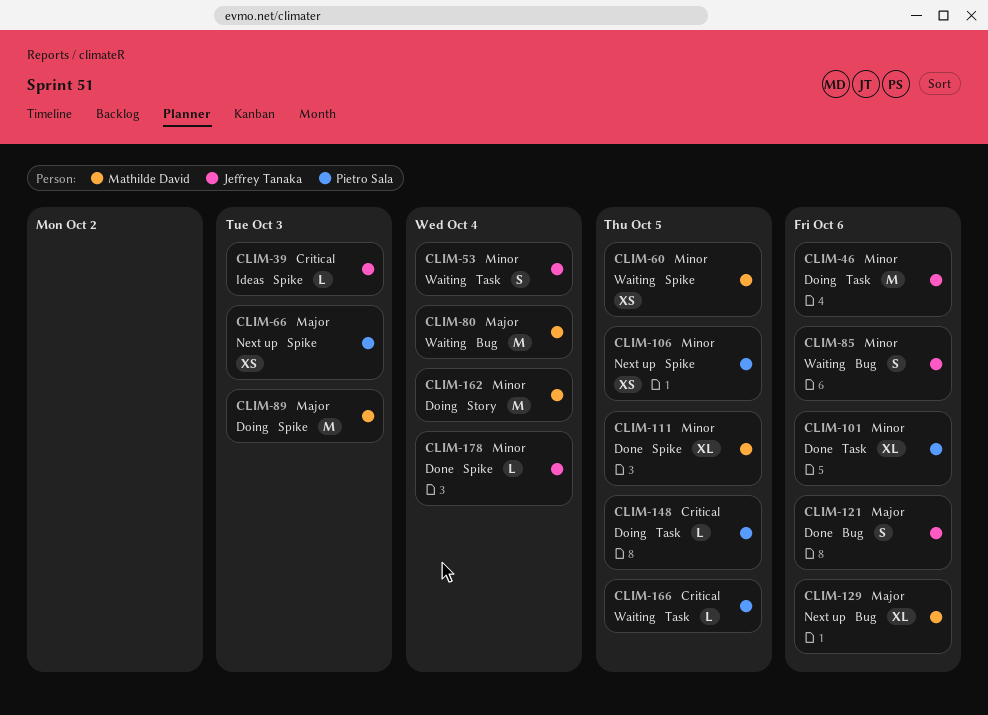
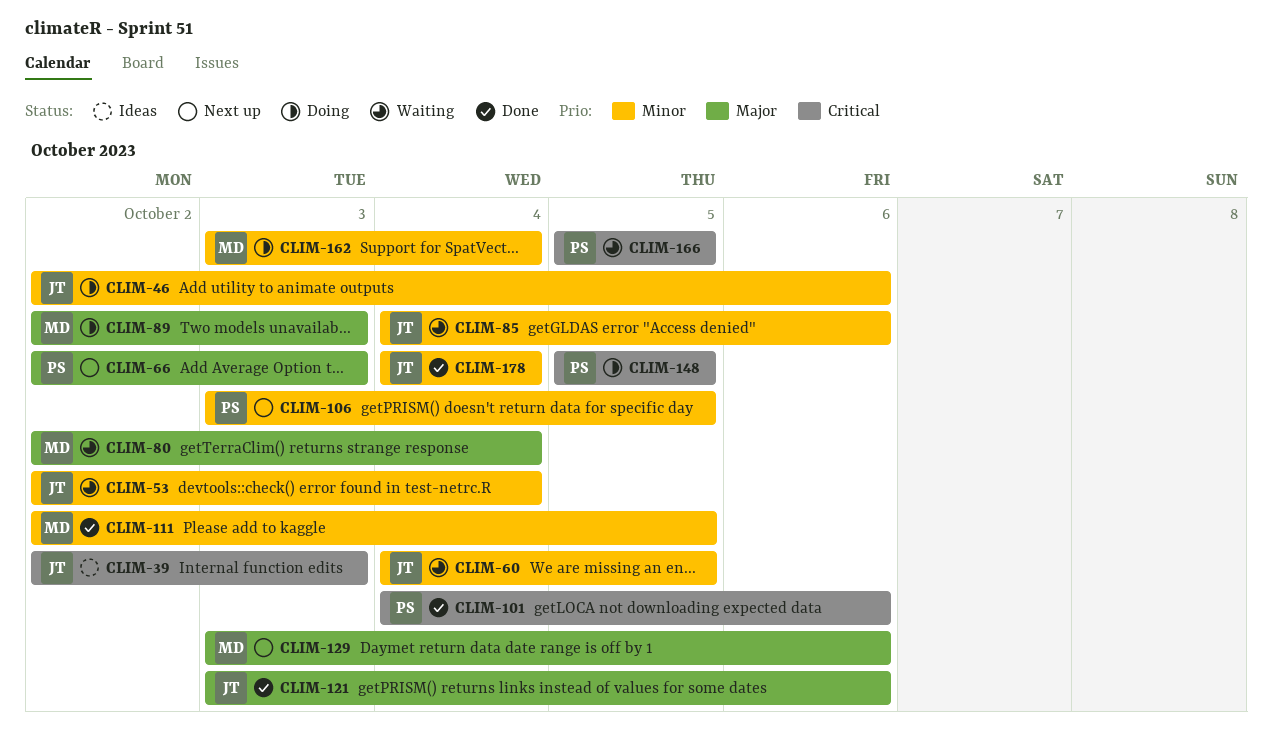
CLIM-60, owner: Mathilde David -> Jeffrey Tanaka
CLIM-101, priority: Minor -> Critical

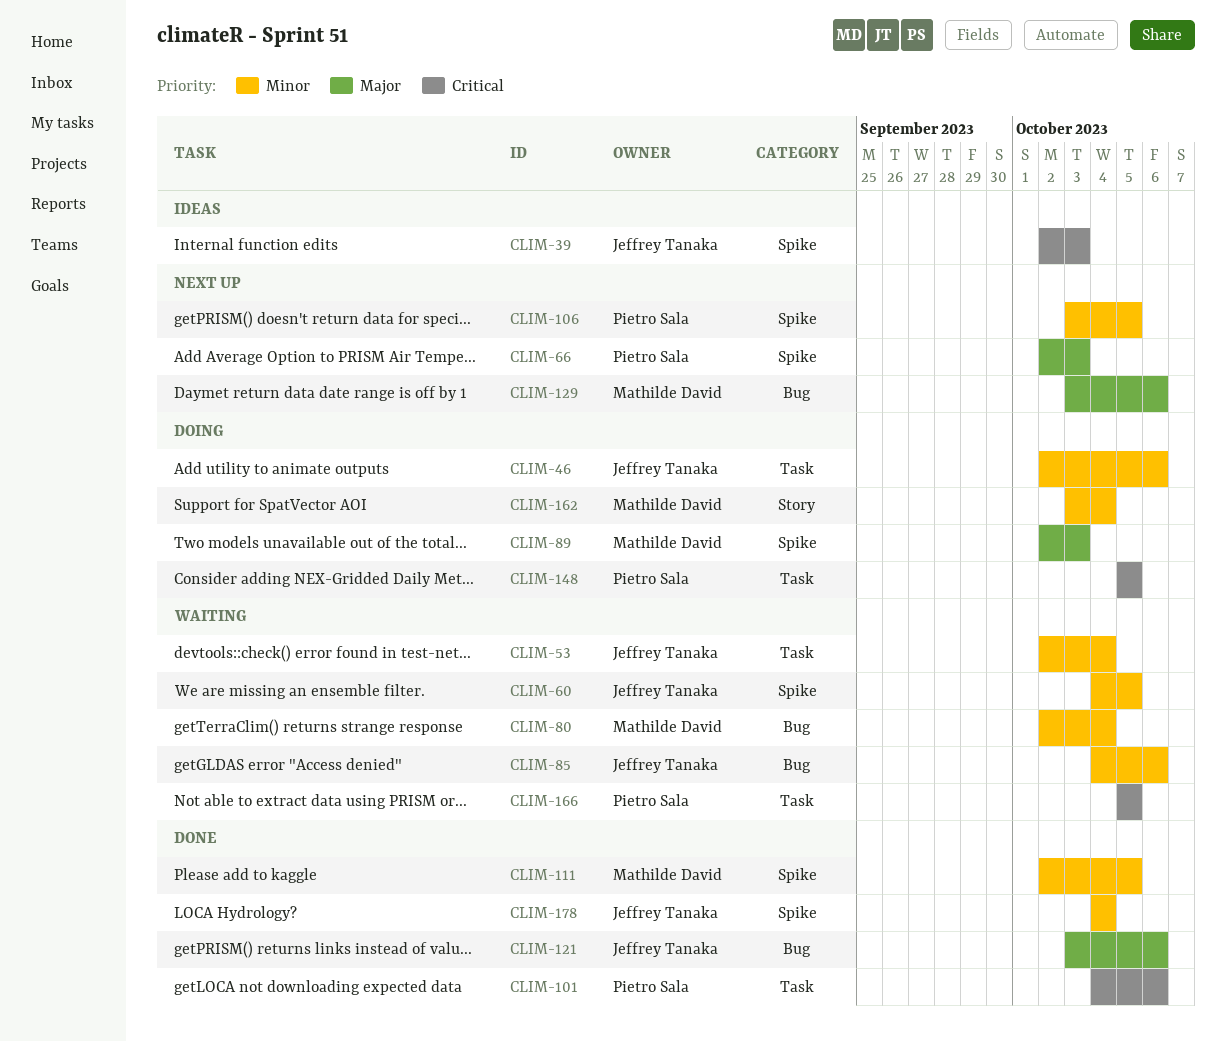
CLIM-80, priority: Major -> Minor

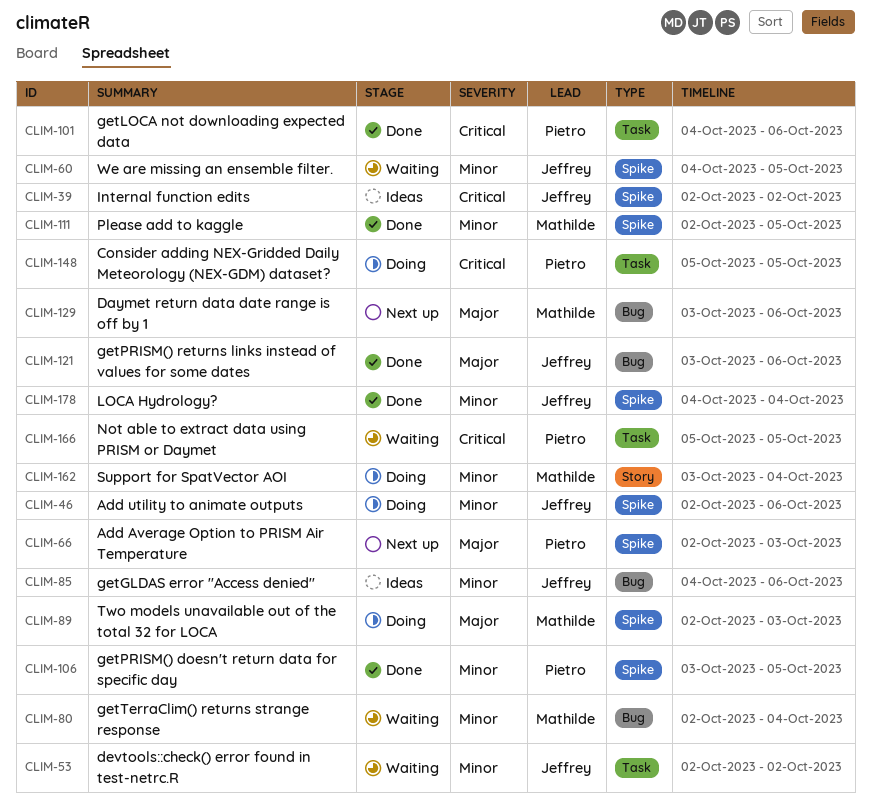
CLIM-39, due: Oct 3 -> Oct 2
CLIM-46, label: Task -> Spike
CLIM-53, due: Oct 4 -> Oct 2
CLIM-85, status: Waiting -> Ideas
CLIM-106, status: Next up -> Done

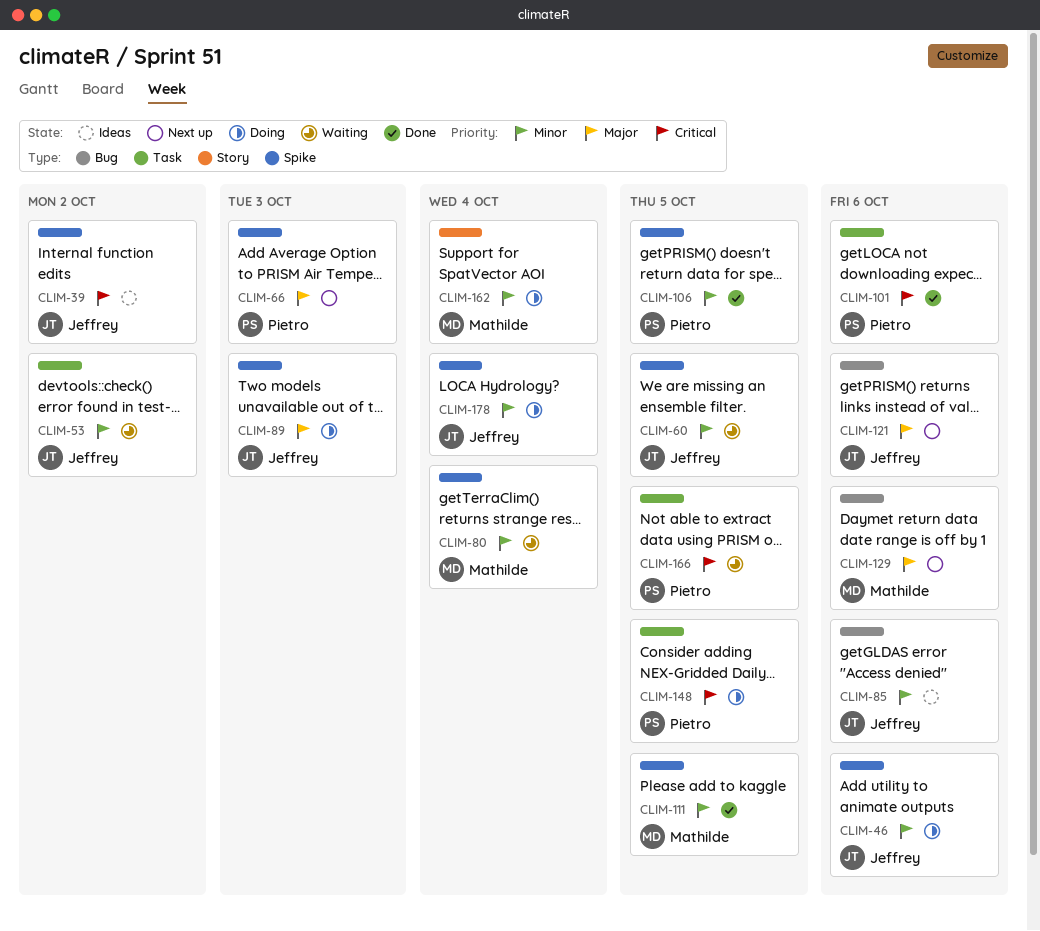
CLIM-80, label: Bug -> Spike
CLIM-89, owner: Mathilde -> Jeffrey
CLIM-121, status: Done -> Next up
CLIM-178, status: Done -> Doing

